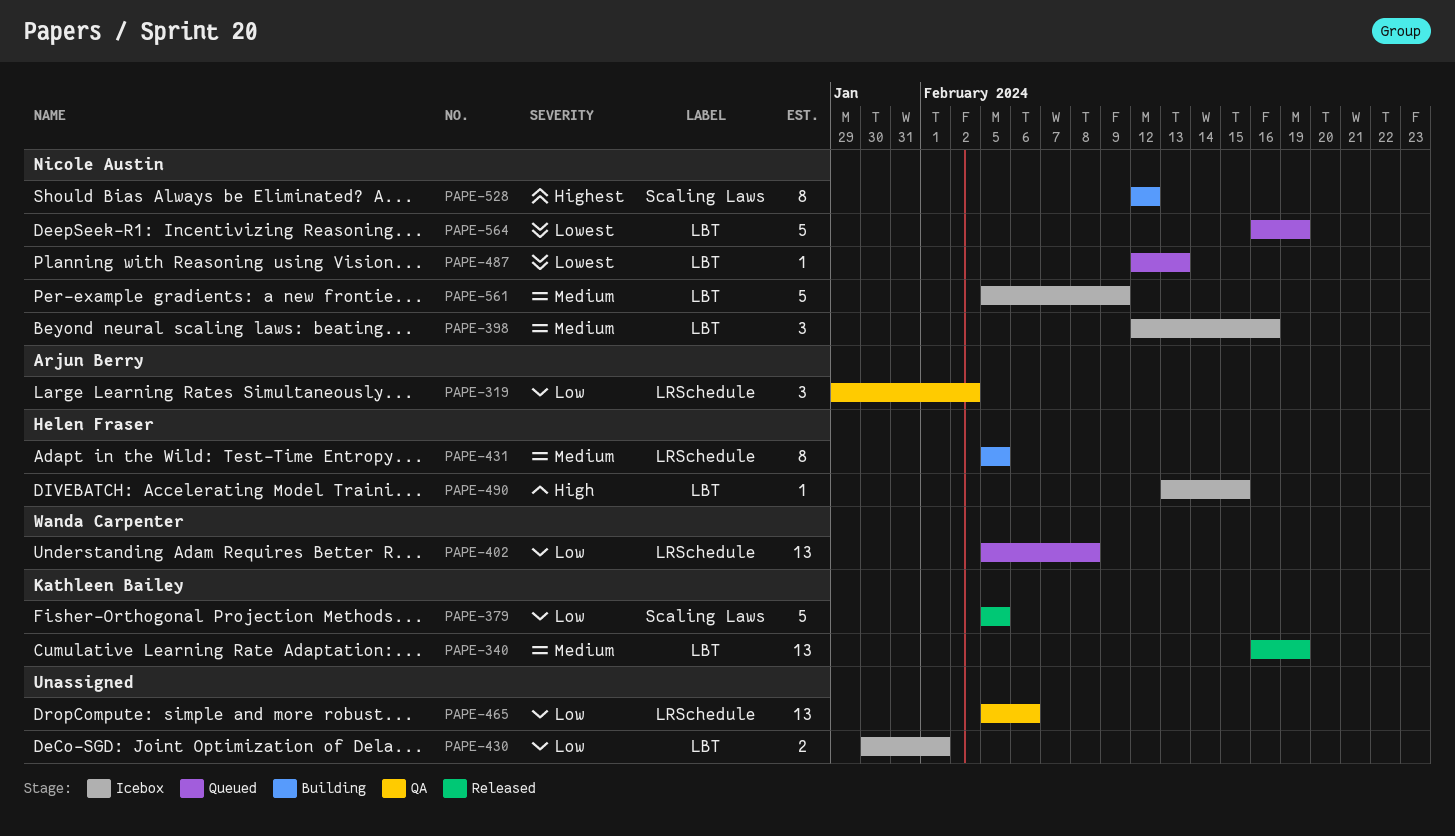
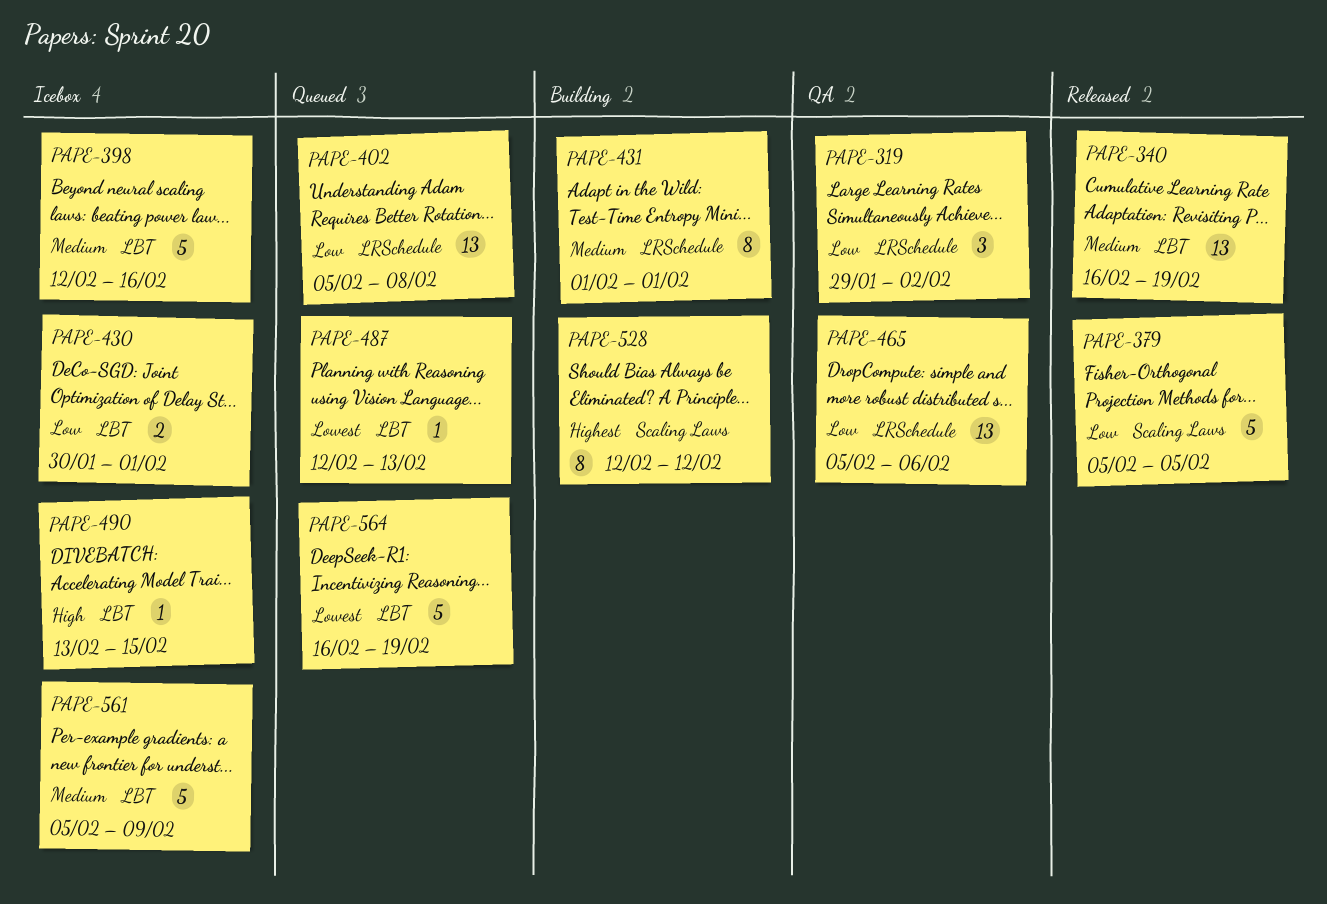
PAPE-398, estimate: 3 -> 5
PAPE-431, start: Feb 5 -> Feb 1
PAPE-431, due: Feb 5 -> Feb 1

